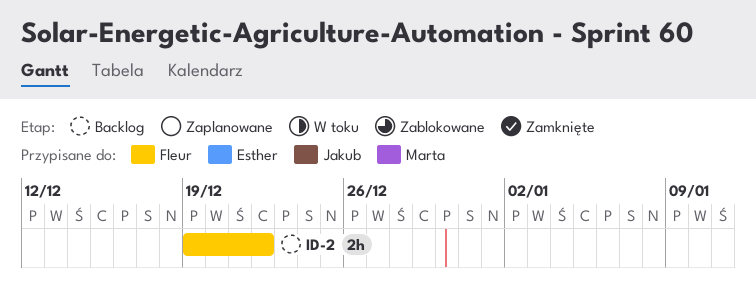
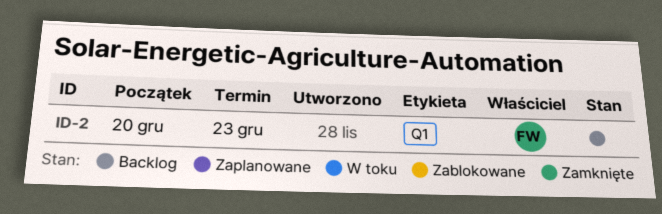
ID-2, start: Dec 19 -> Dec 20
ID-2, due: Dec 22 -> Dec 23

